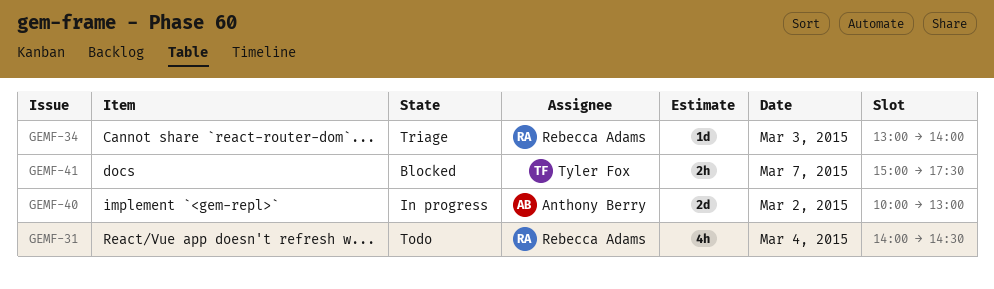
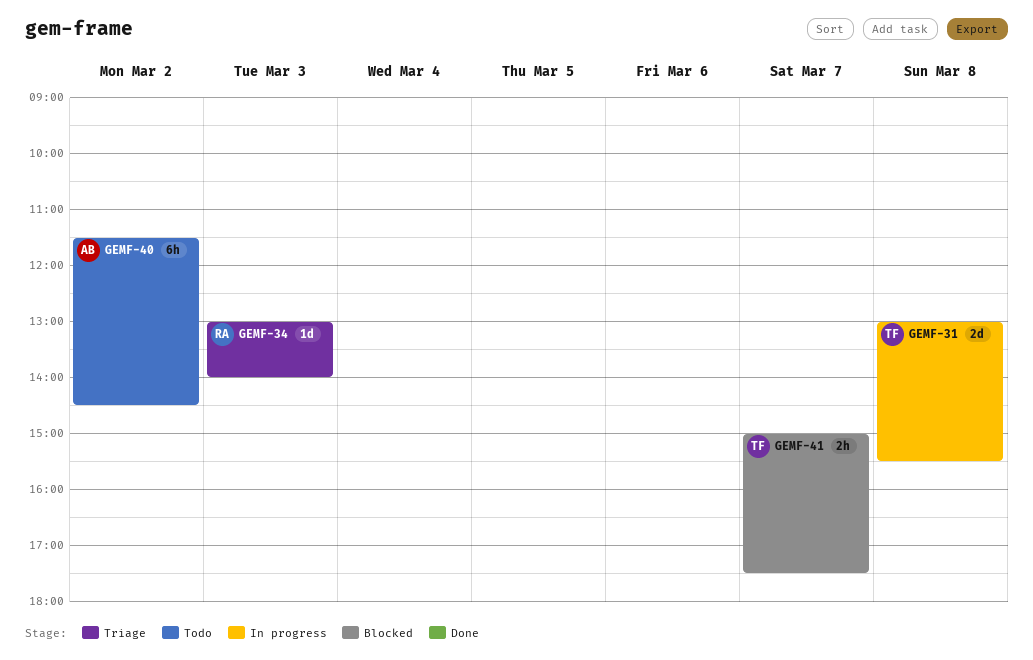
GEMF-31, status: Todo -> In progress
GEMF-31, owner: Rebecca Adams -> Tyler Fox
GEMF-31, estimate: 4h -> 2d
GEMF-31, day: Mar 4 -> Mar 8
GEMF-31, begins: 14:00 -> 13:00
GEMF-31, ends: 14:30 -> 15:30
GEMF-40, status: In progress -> Todo
GEMF-40, estimate: 2d -> 6h
GEMF-40, begins: 10:00 -> 11:30
GEMF-40, ends: 13:00 -> 14:30

